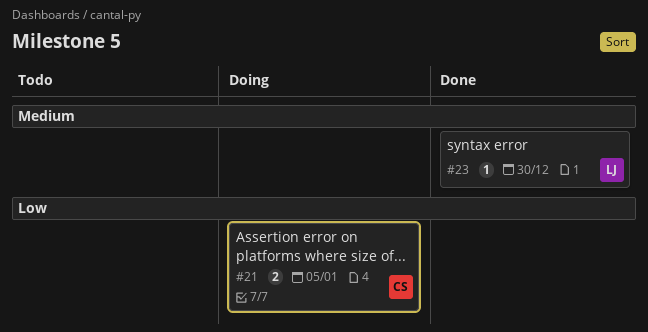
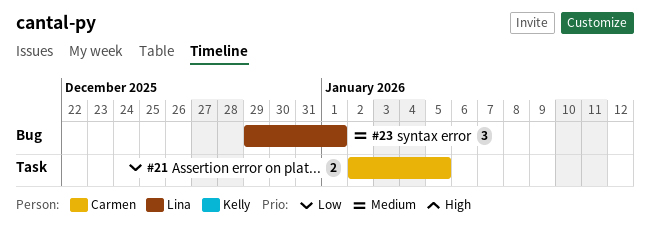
#23, estimate: 1 -> 3
#23, due: Dec 30 -> Jan 1

